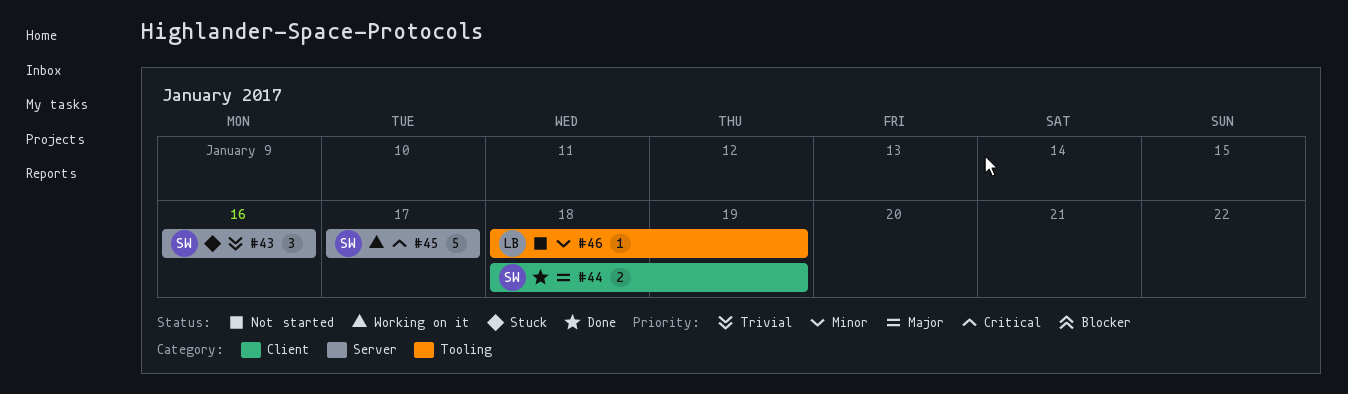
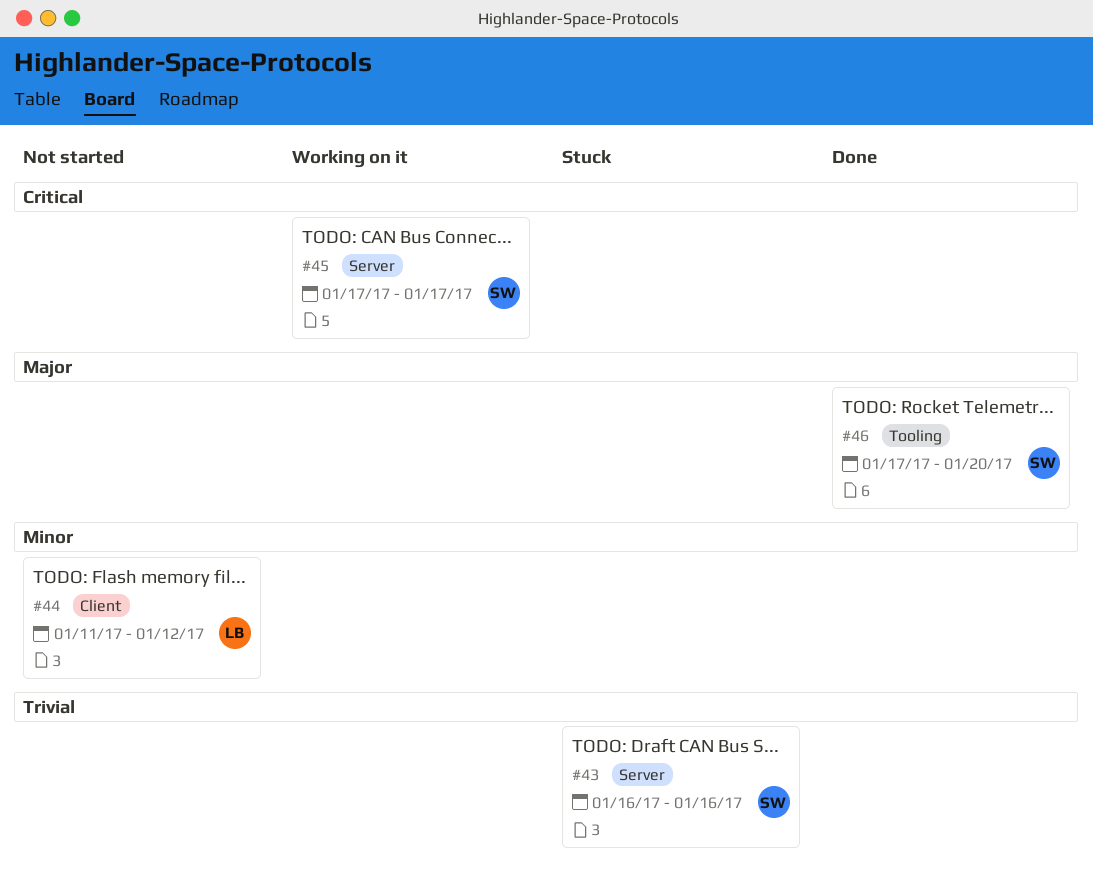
#44, status: Done -> Not started
#44, owner: SW -> LB
#44, priority: Major -> Minor
#44, start: Jan 18 -> Jan 11
#44, due: Jan 19 -> Jan 12
#46, status: Not started -> Done
#46, owner: LB -> SW
#46, priority: Minor -> Major
#46, start: Jan 18 -> Jan 17
#46, due: Jan 19 -> Jan 20

